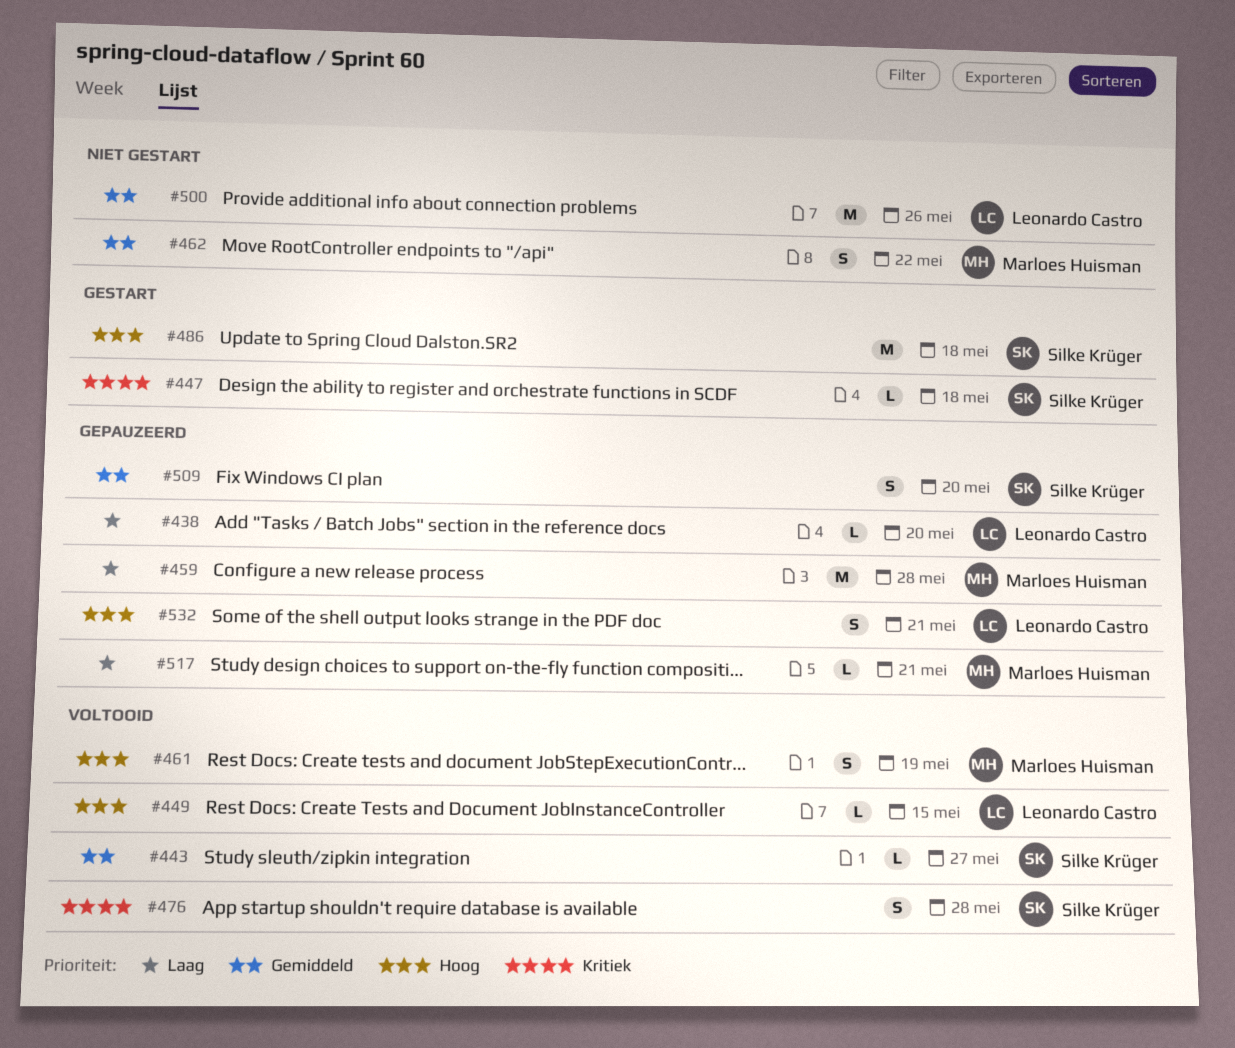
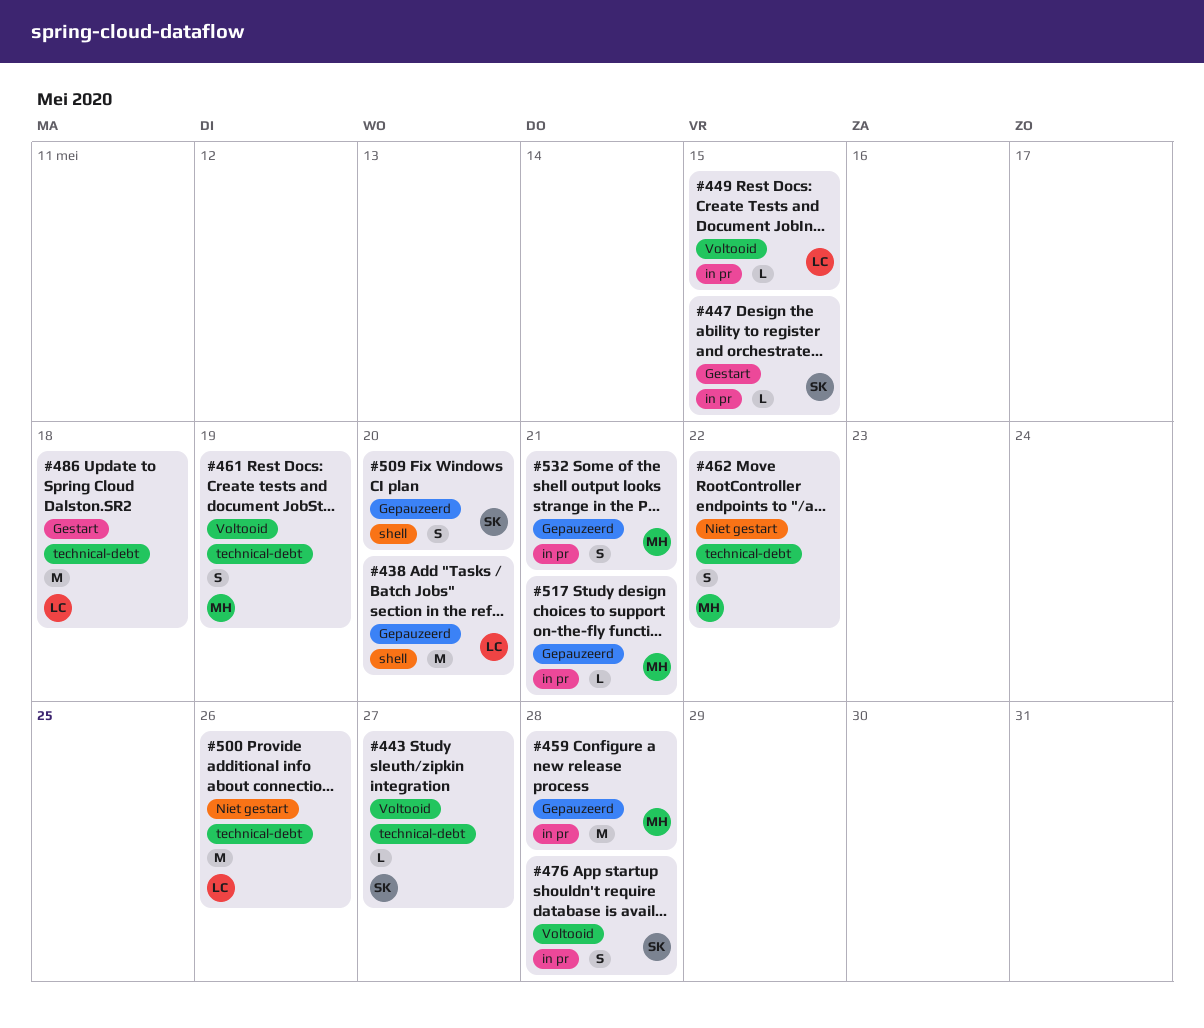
#438, estimate: L -> M
#447, due: May 18 -> May 15
#486, owner: Silke Krüger -> Leonardo Castro
#532, owner: Leonardo Castro -> Marloes Huisman

